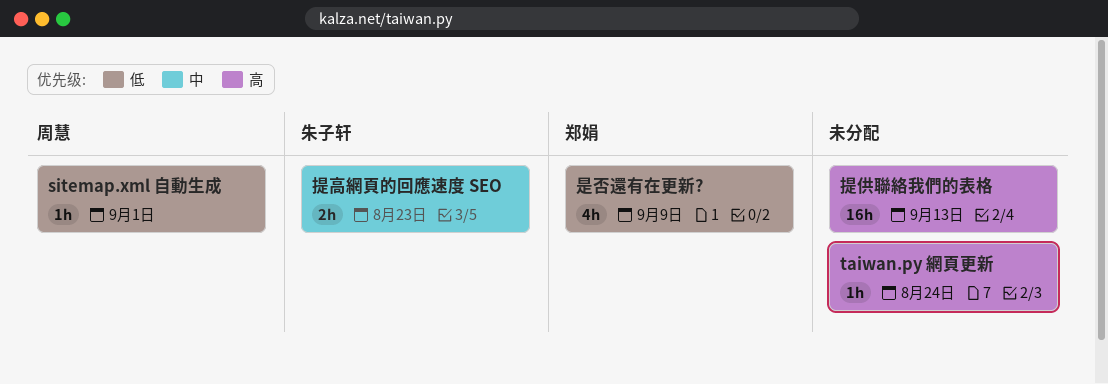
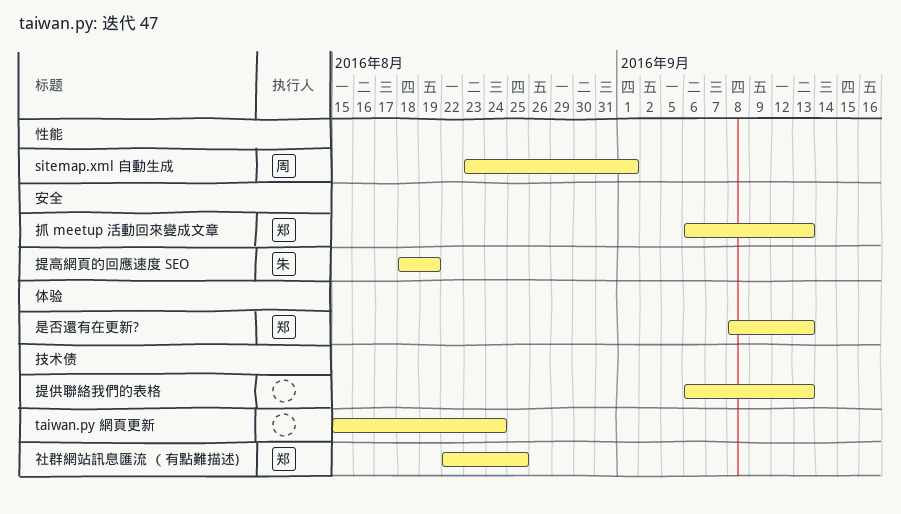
抓 meetup 活動回來變成文章: none -> present
提高網頁的回應速度 SEO, due: Aug 23 -> Aug 19
是否還有在更新?, due: Sep 9 -> Sep 13
社群網站訊息匯流 （有點難描述): none -> present

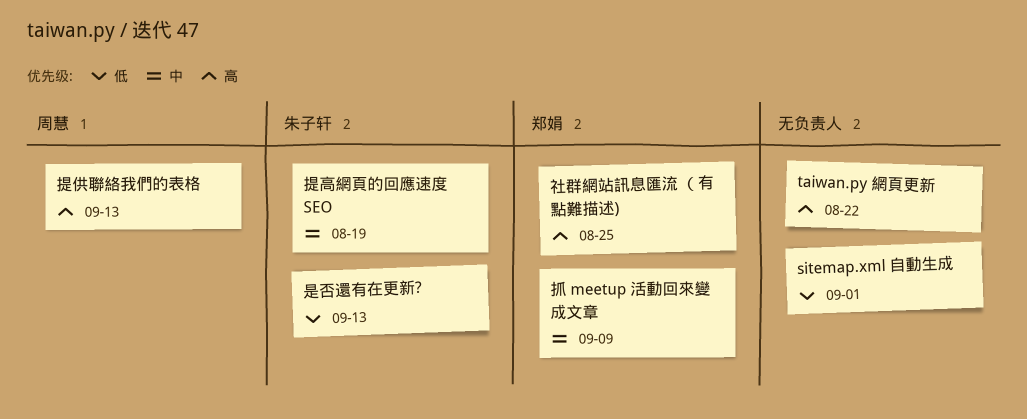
sitemap.xml 自動生成, owner: 周慧 -> none
taiwan.py 網頁更新, due: Aug 24 -> Aug 22
抓 meetup 活動回來變成文章, due: Sep 13 -> Sep 9
提供聯絡我們的表格, owner: none -> 周慧
是否還有在更新?, owner: 郑娟 -> 朱子轩

